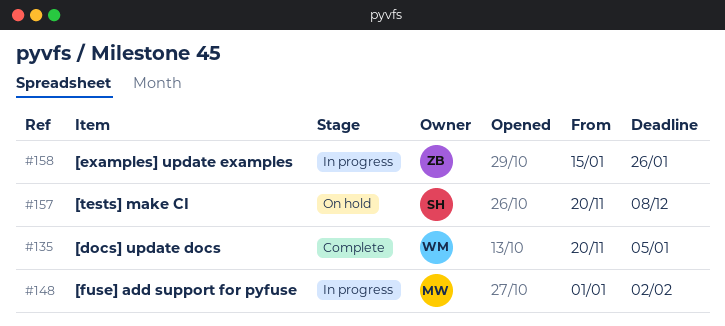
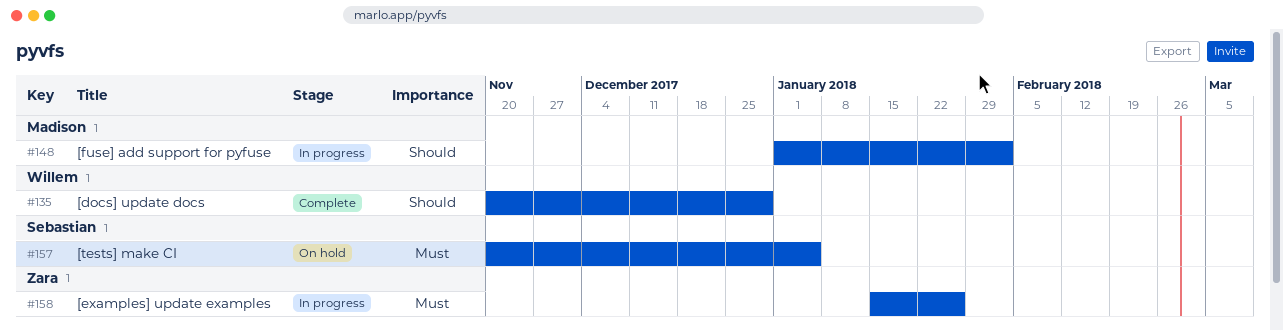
#135, due: Jan 5 -> Dec 29
#157, due: Dec 8 -> Jan 5

